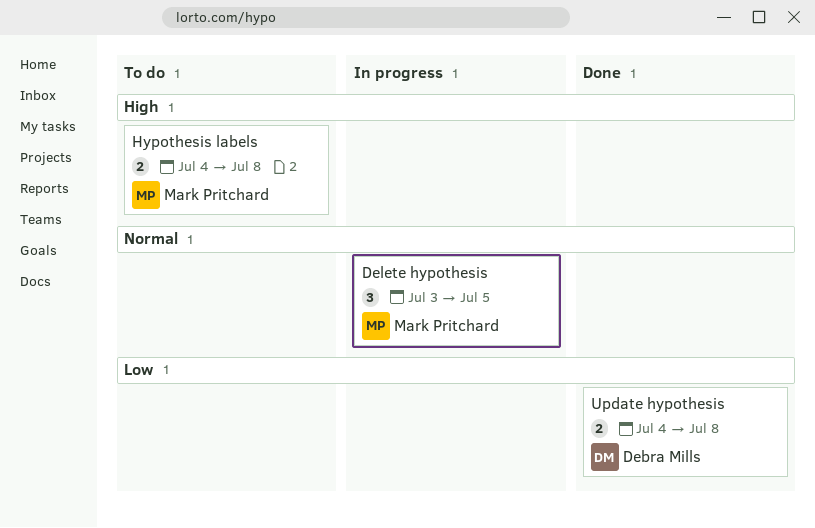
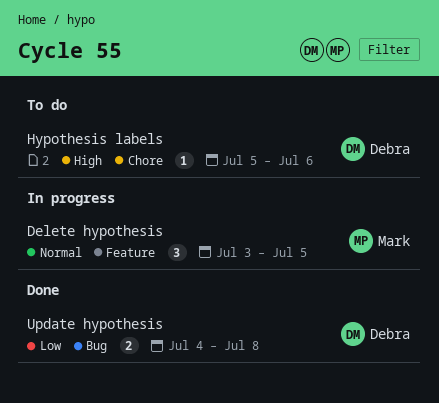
Hypothesis labels, owner: Mark Pritchard -> Debra Mills
Hypothesis labels, estimate: 2 -> 1
Hypothesis labels, start: Jul 4 -> Jul 5
Hypothesis labels, due: Jul 8 -> Jul 6

